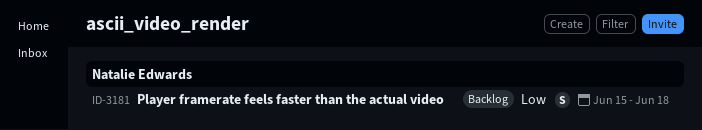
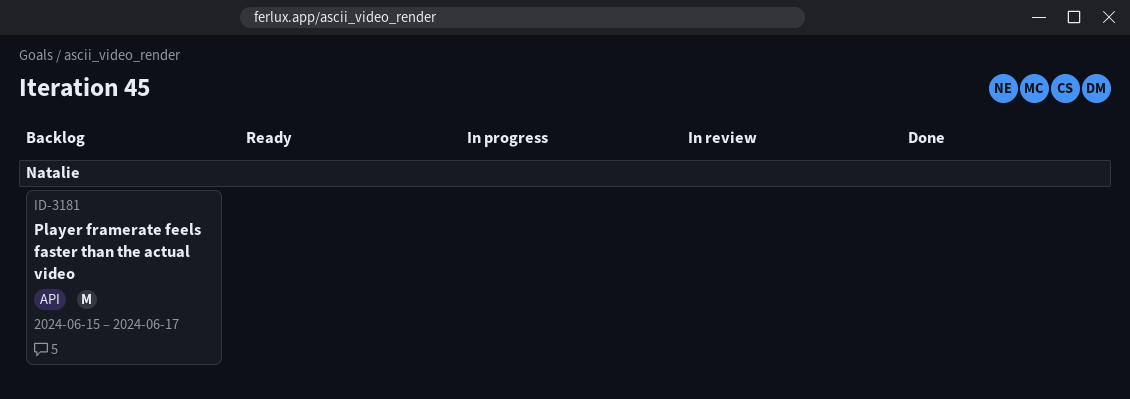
ID-3181, estimate: S -> M
ID-3181, due: Jun 18 -> Jun 17

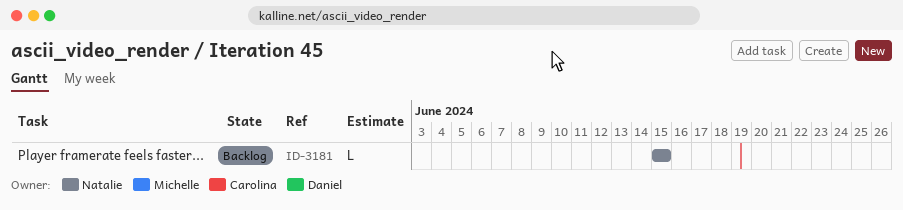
ID-3181, estimate: M -> L
ID-3181, due: Jun 17 -> Jun 15

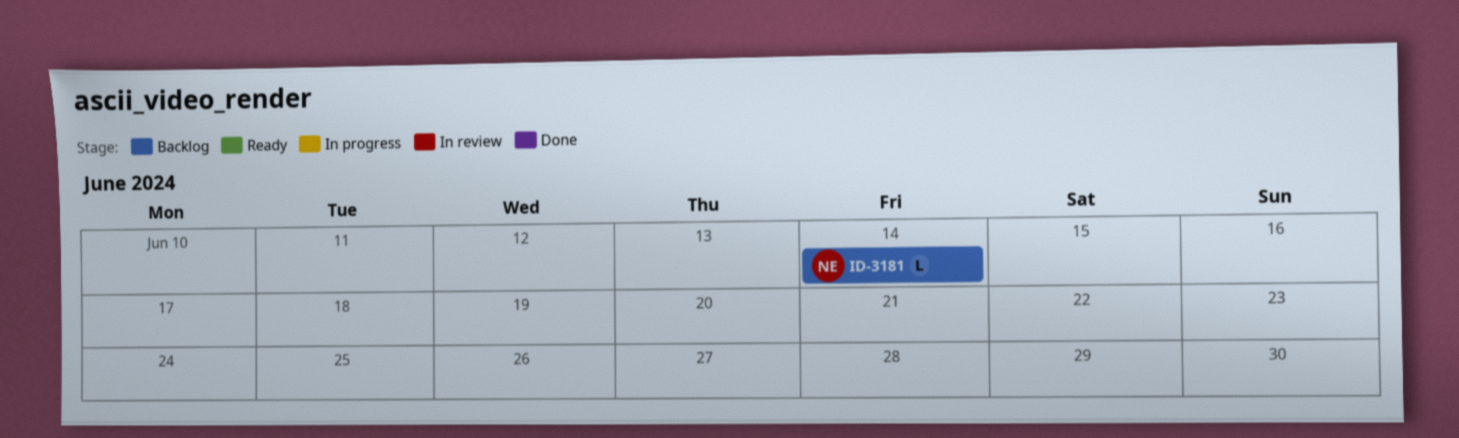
ID-3181, start: Jun 15 -> Jun 14
ID-3181, due: Jun 15 -> Jun 14

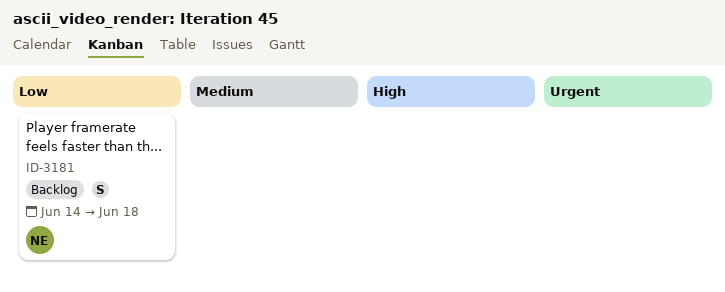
ID-3181, estimate: L -> S
ID-3181, due: Jun 14 -> Jun 18

